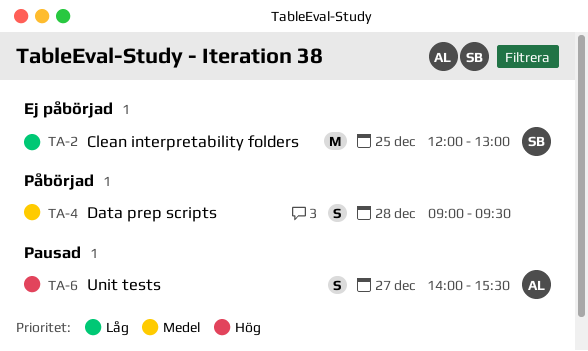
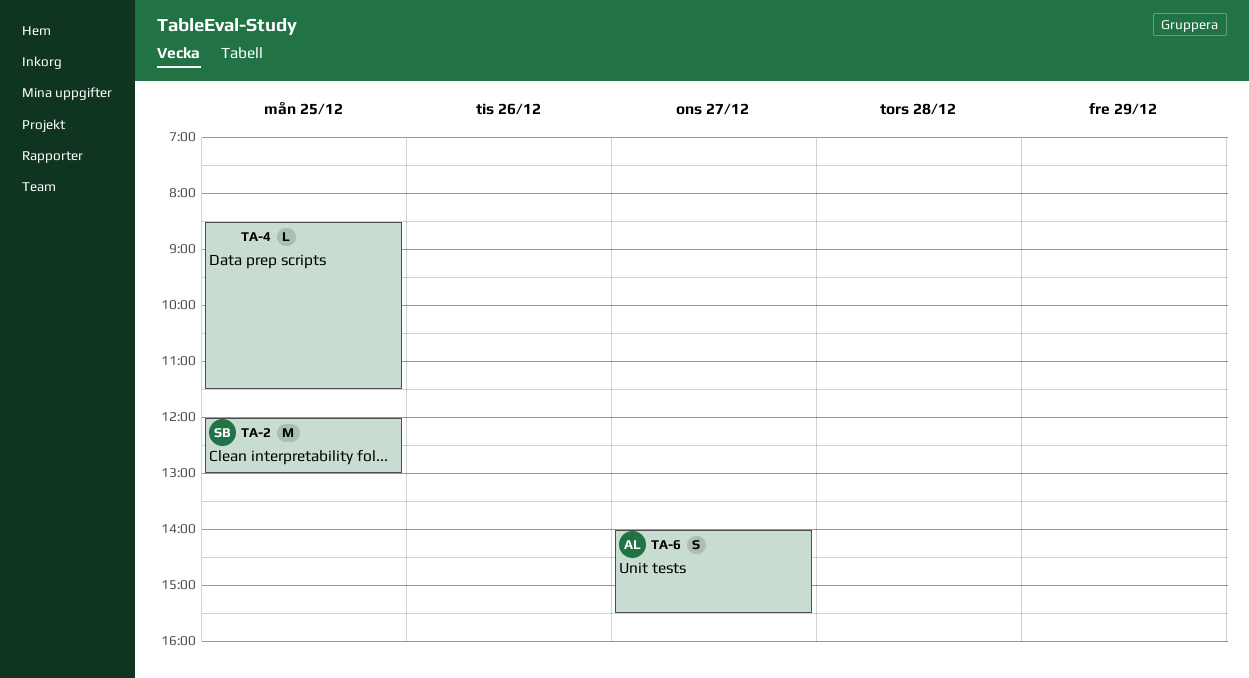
TA-4, estimate: S -> L
TA-4, day: Dec 28 -> Dec 25
TA-4, begins: 09:00 -> 08:30
TA-4, ends: 09:30 -> 11:30

